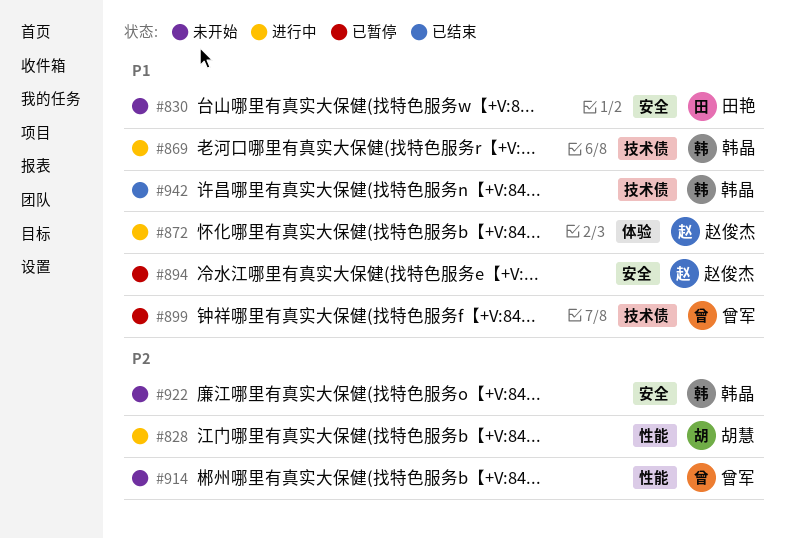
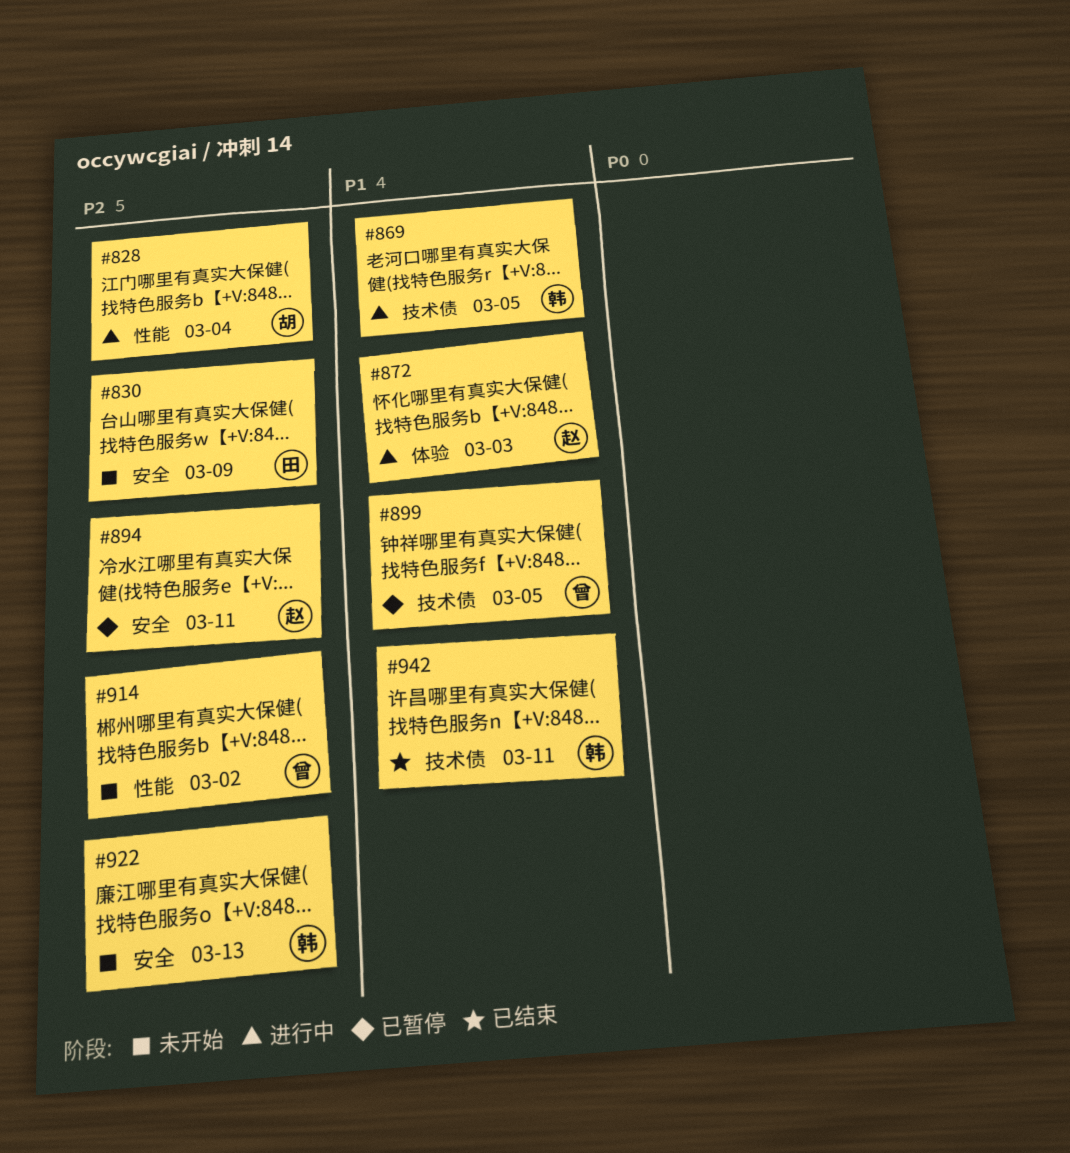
#830, priority: P1 -> P2
#894, priority: P1 -> P2

